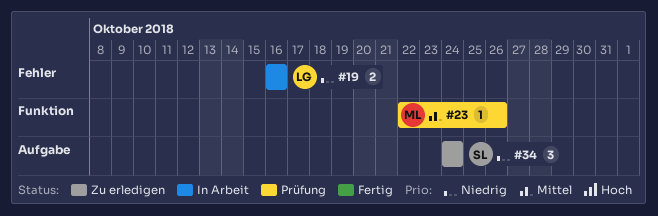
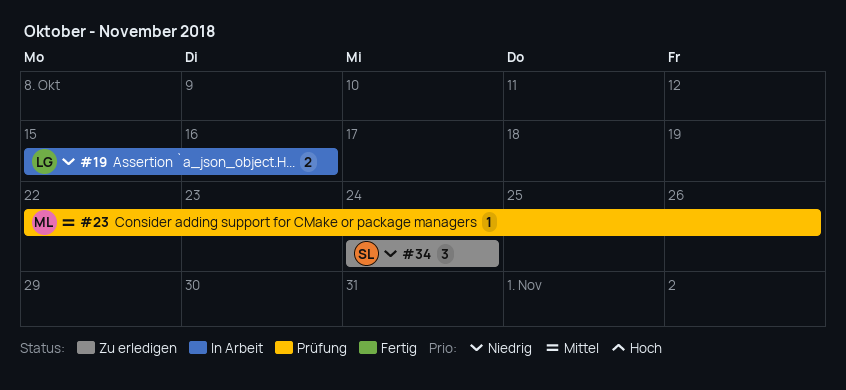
#19, start: Oct 16 -> Oct 15

